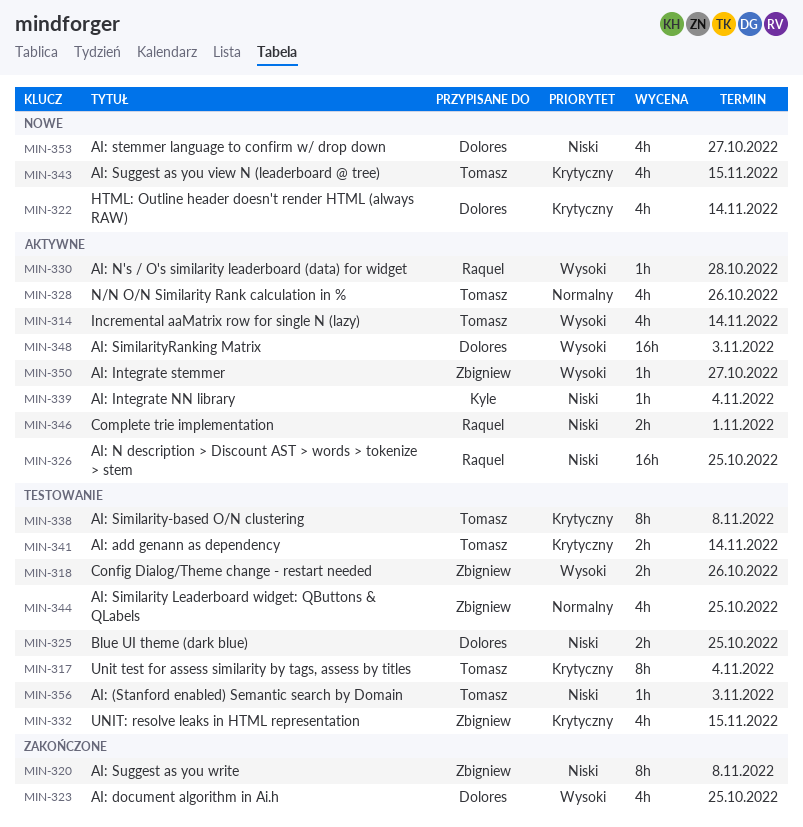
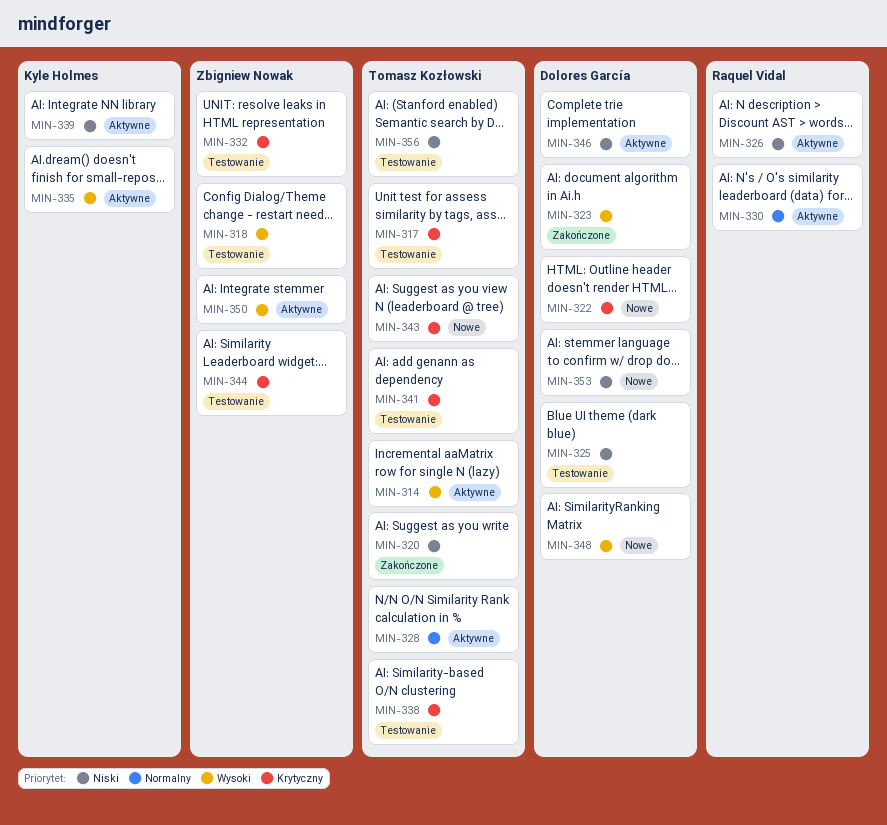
MIN-320, owner: Zbigniew Nowak -> Tomasz Kozłowski
MIN-330, priority: Wysoki -> Normalny
MIN-335: none -> present
MIN-344, priority: Normalny -> Krytyczny
MIN-346, owner: Raquel Vidal -> Dolores García
MIN-348, status: Aktywne -> Nowe

